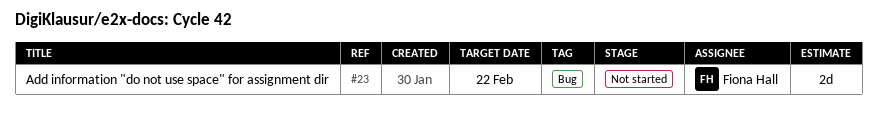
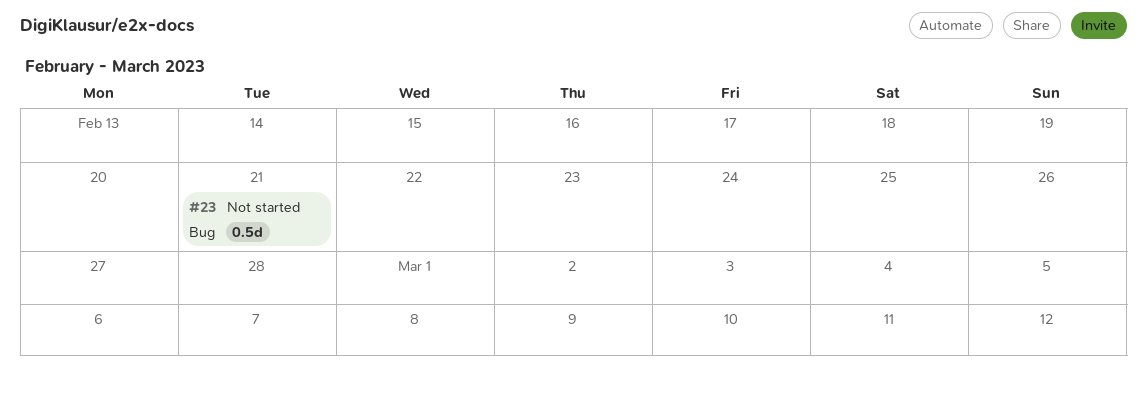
#23, estimate: 2d -> 0.5d
#23, due: Feb 22 -> Feb 21

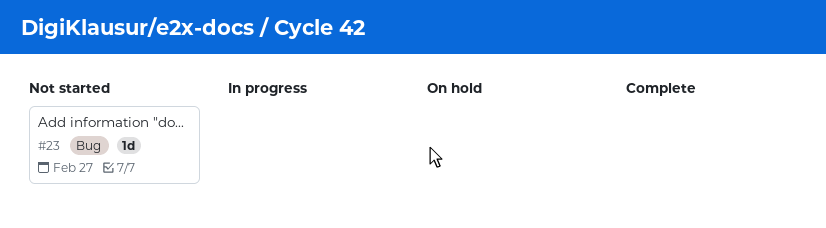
#23, estimate: 0.5d -> 1d
#23, due: Feb 21 -> Feb 27

